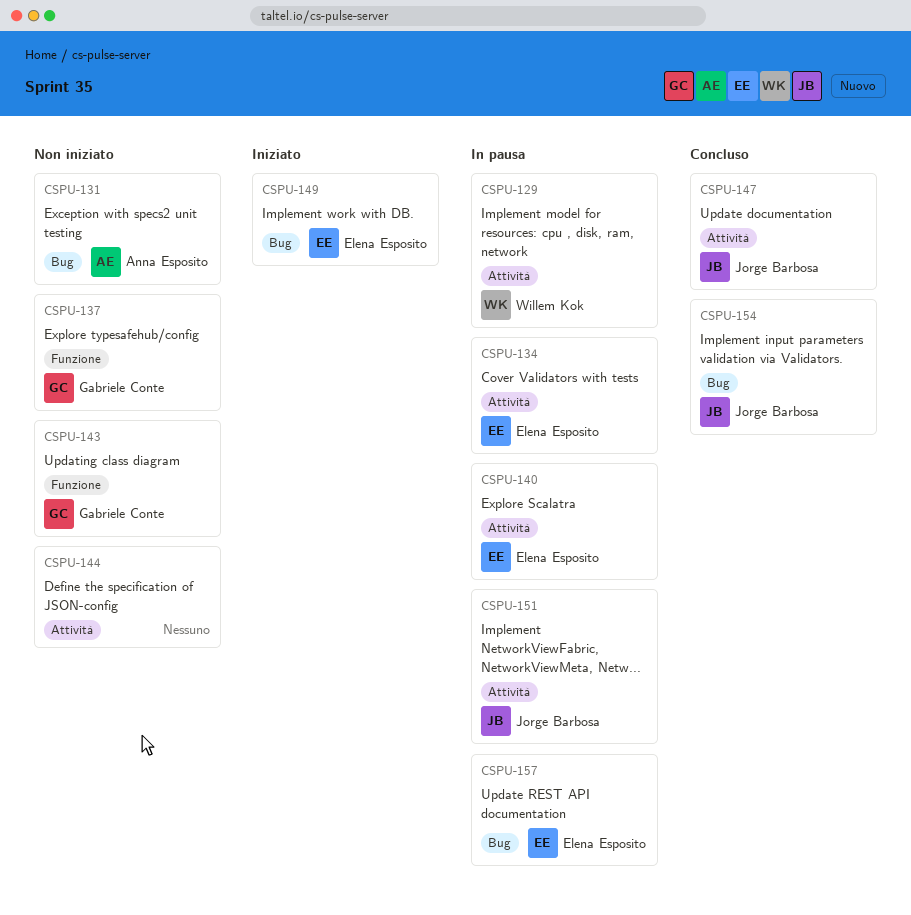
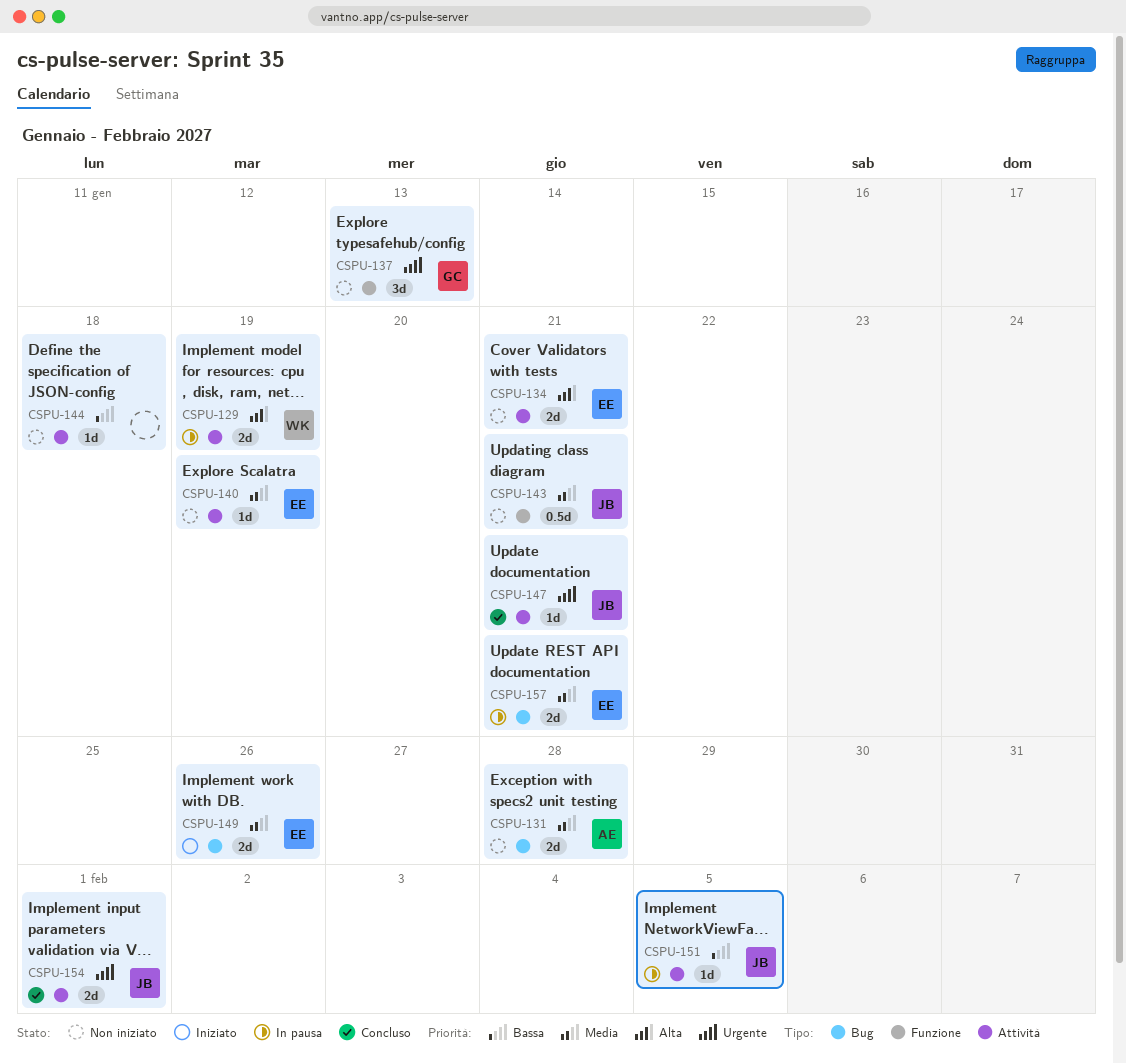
CSPU-134, status: In pausa -> Non iniziato
CSPU-140, status: In pausa -> Non iniziato
CSPU-143, owner: Gabriele Conte -> Jorge Barbosa
CSPU-154, label: Bug -> Attività

